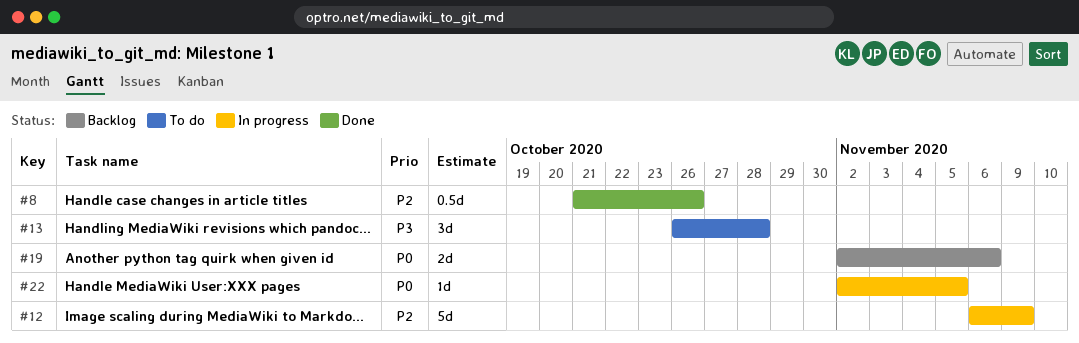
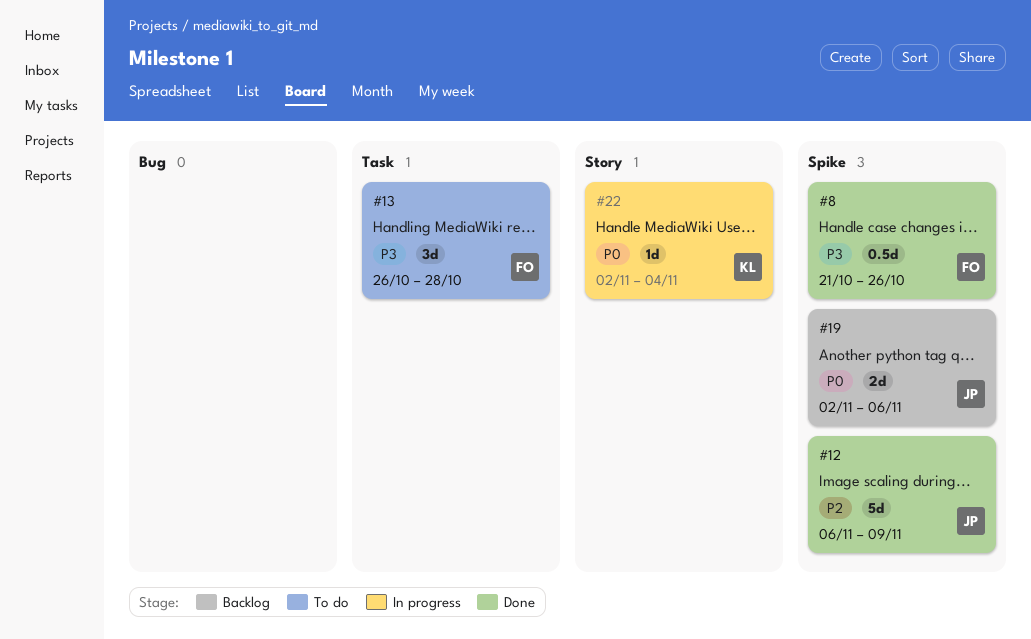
#8, priority: P2 -> P3
#12, status: In progress -> Done
#22, due: Nov 5 -> Nov 4

